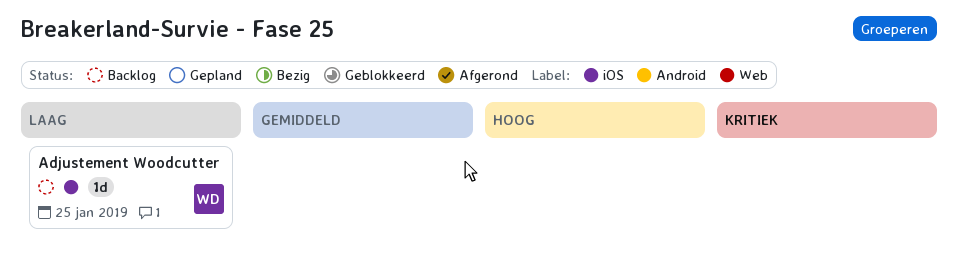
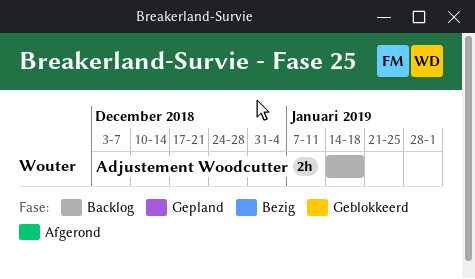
Adjustement Woodcutter, estimate: 1d -> 2h
Adjustement Woodcutter, due: Jan 25 -> Jan 18

